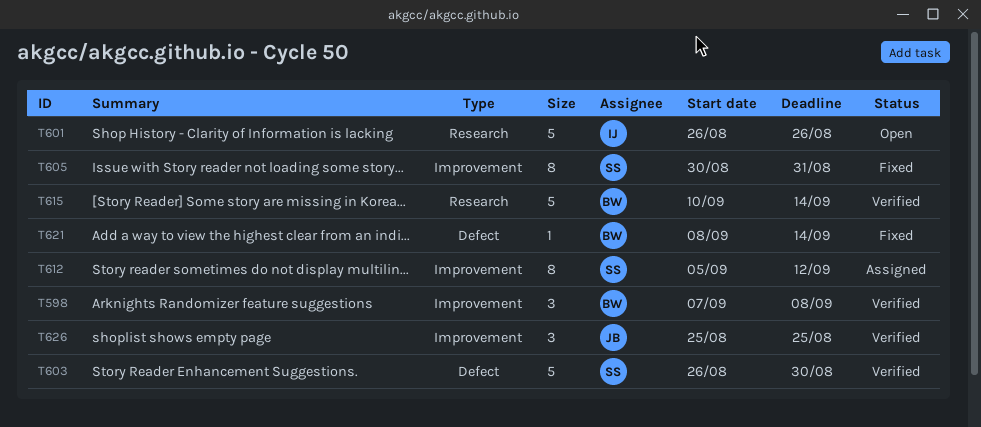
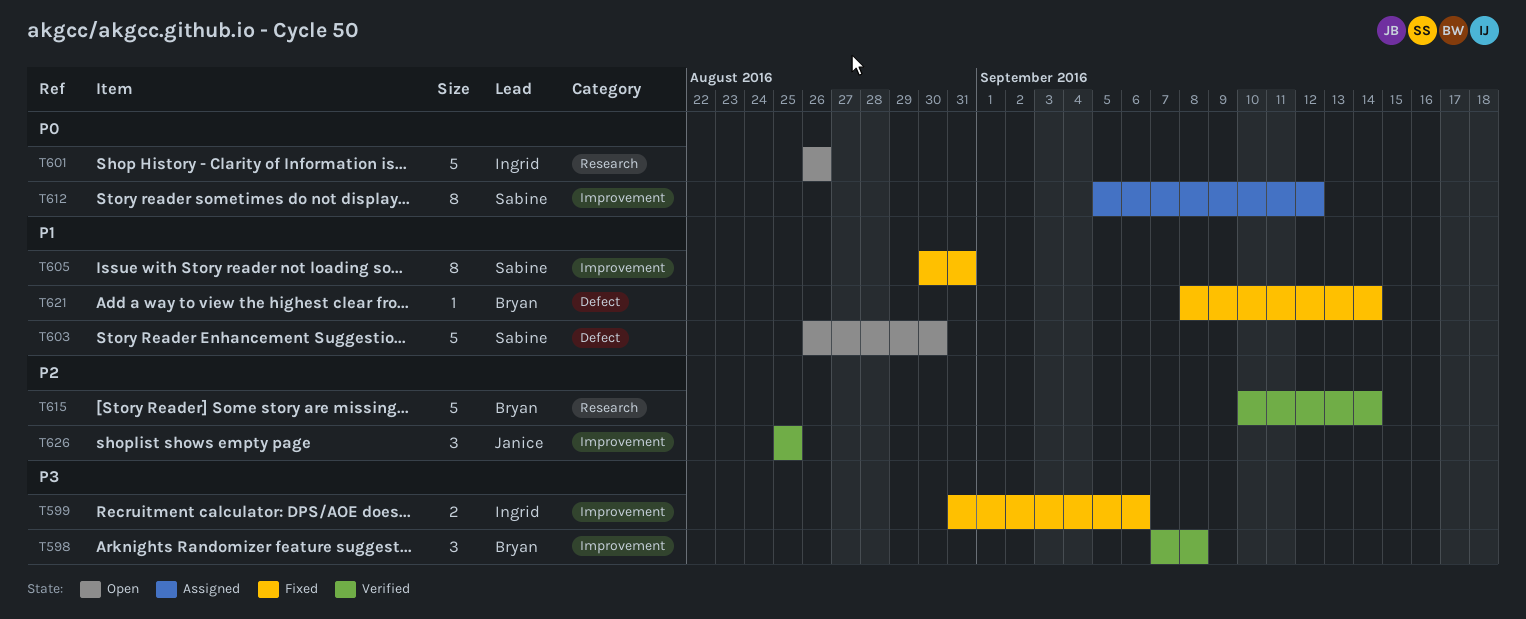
T599: none -> present
T603, status: Verified -> Open

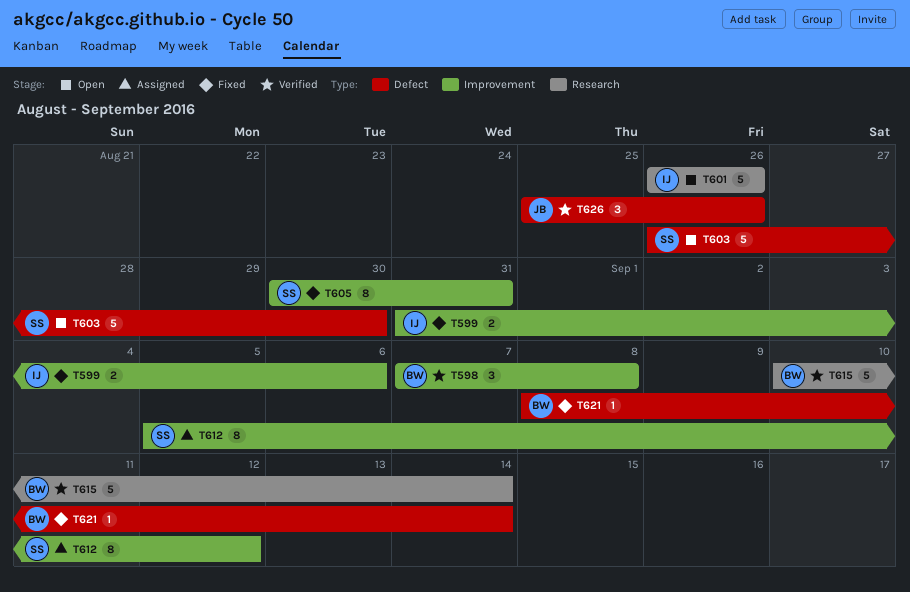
T626, label: Improvement -> Defect
T626, due: Aug 25 -> Aug 26

